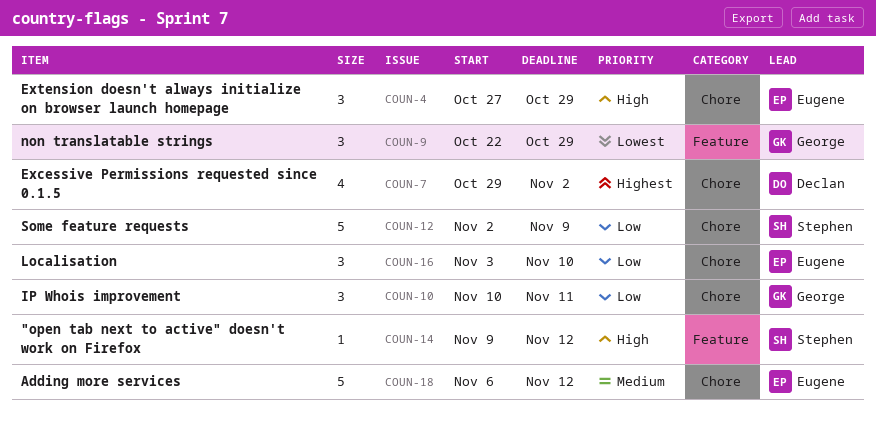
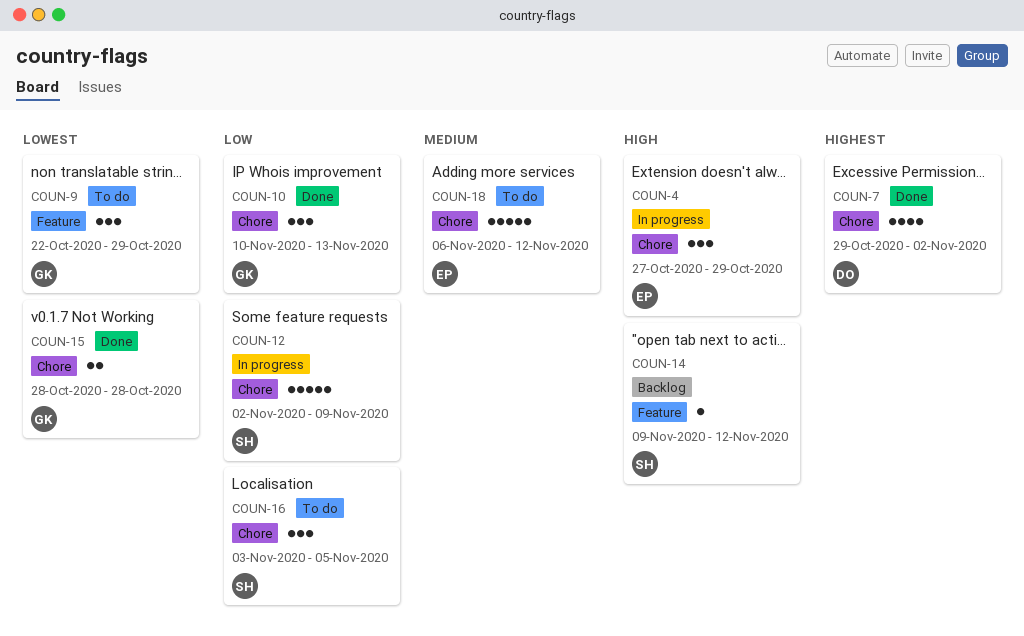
COUN-10, due: Nov 11 -> Nov 13
COUN-15: none -> present
COUN-16, owner: Eugene -> Stephen
COUN-16, due: Nov 10 -> Nov 5

